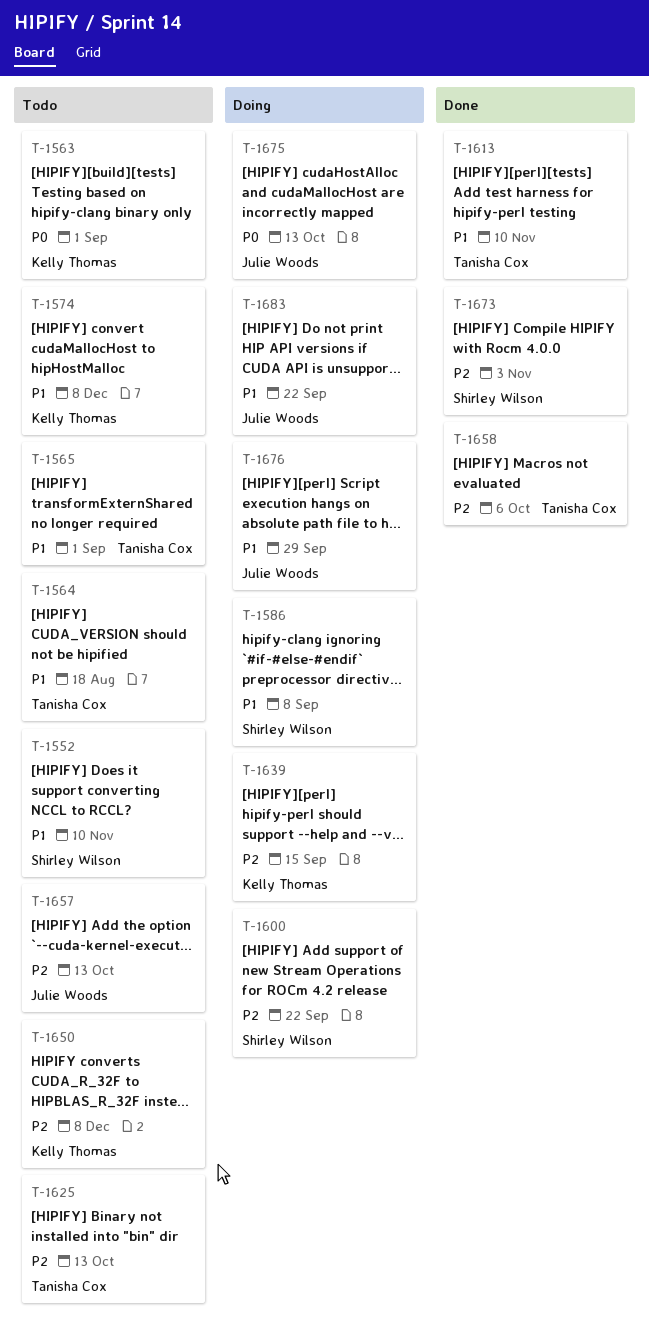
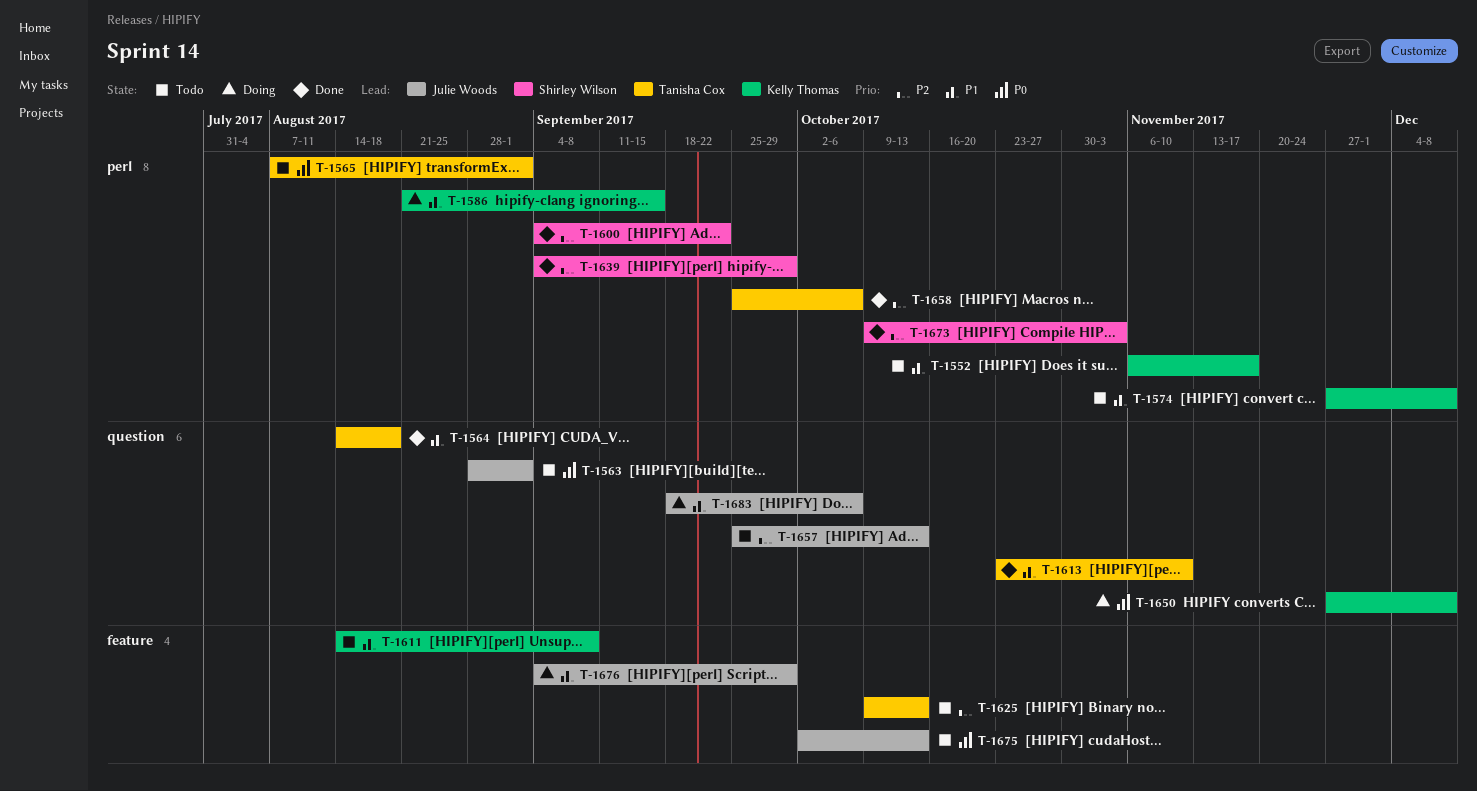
T-1552, owner: Shirley Wilson -> Kelly Thomas
T-1552, due: Nov 10 -> Nov 17
T-1563, owner: Kelly Thomas -> Julie Woods
T-1564, status: Todo -> Done
T-1565, priority: P1 -> P0
T-1586, owner: Shirley Wilson -> Kelly Thomas
T-1586, due: Sep 8 -> Sep 15
T-1600, status: Doing -> Done
T-1611: none -> present
T-1639, status: Doing -> Done
T-1639, owner: Kelly Thomas -> Shirley Wilson
T-1639, due: Sep 15 -> Sep 29
T-1650, status: Todo -> Doing
T-1650, priority: P2 -> P0
T-1675, status: Doing -> Todo
T-1683, due: Sep 22 -> Oct 6

